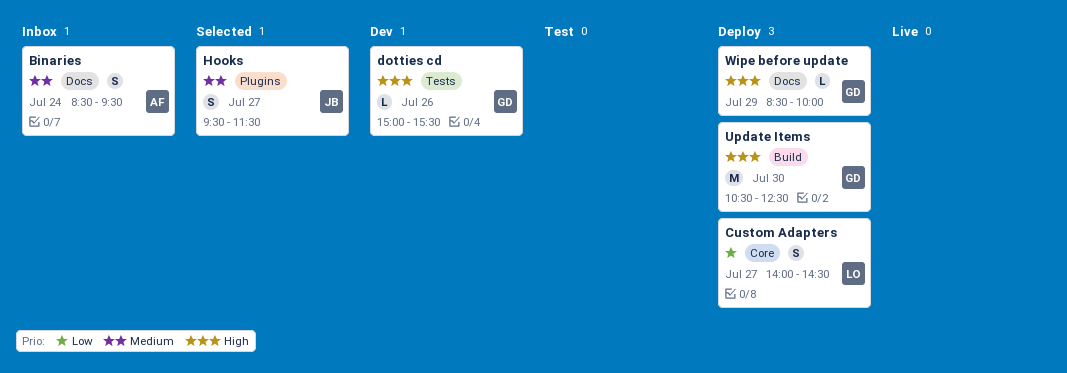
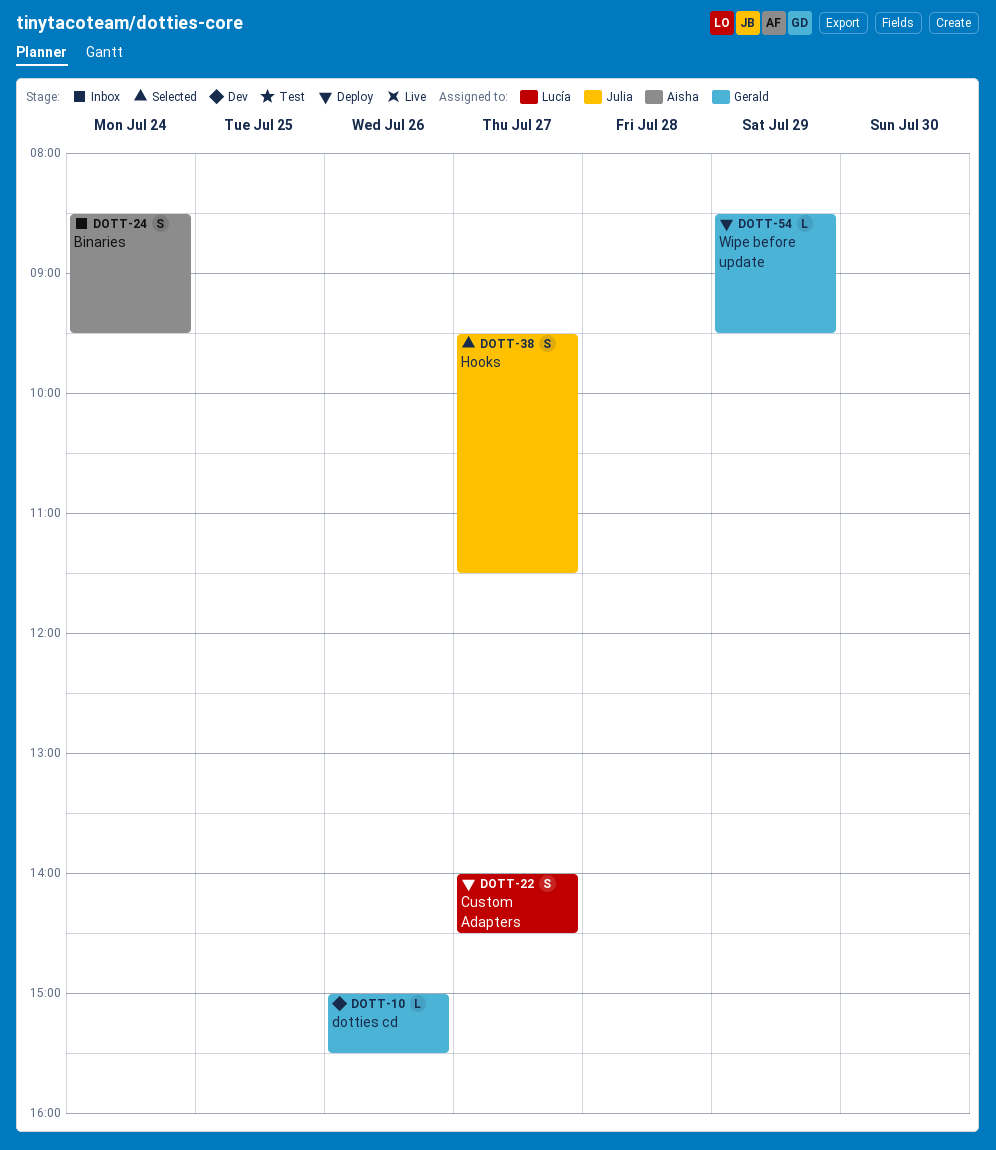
Update Items: present -> none
Wipe before update, ends: 10:00 -> 09:30

